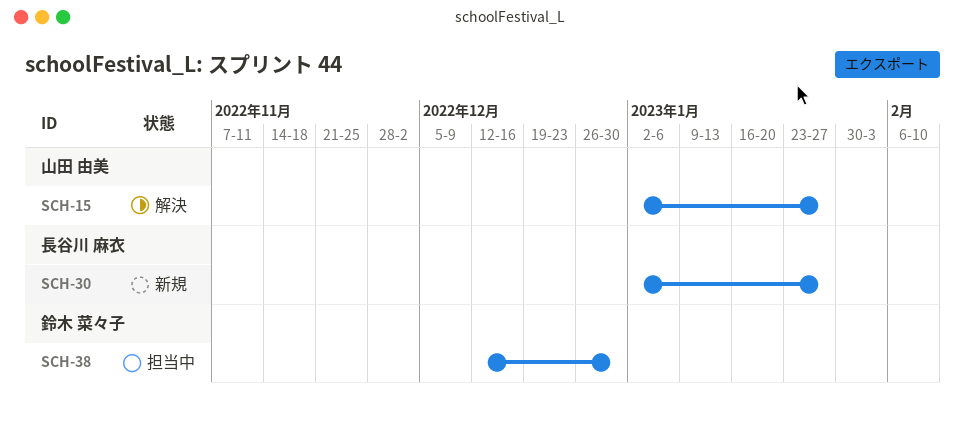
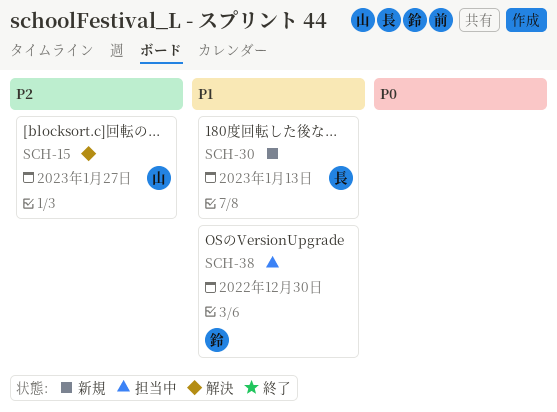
SCH-30, due: Jan 27 -> Jan 13

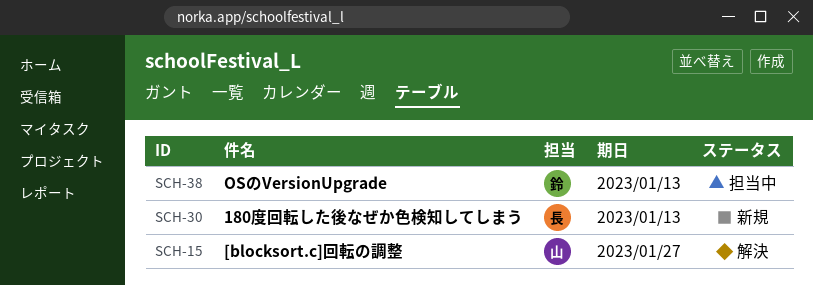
SCH-38, due: Dec 30 -> Jan 13

